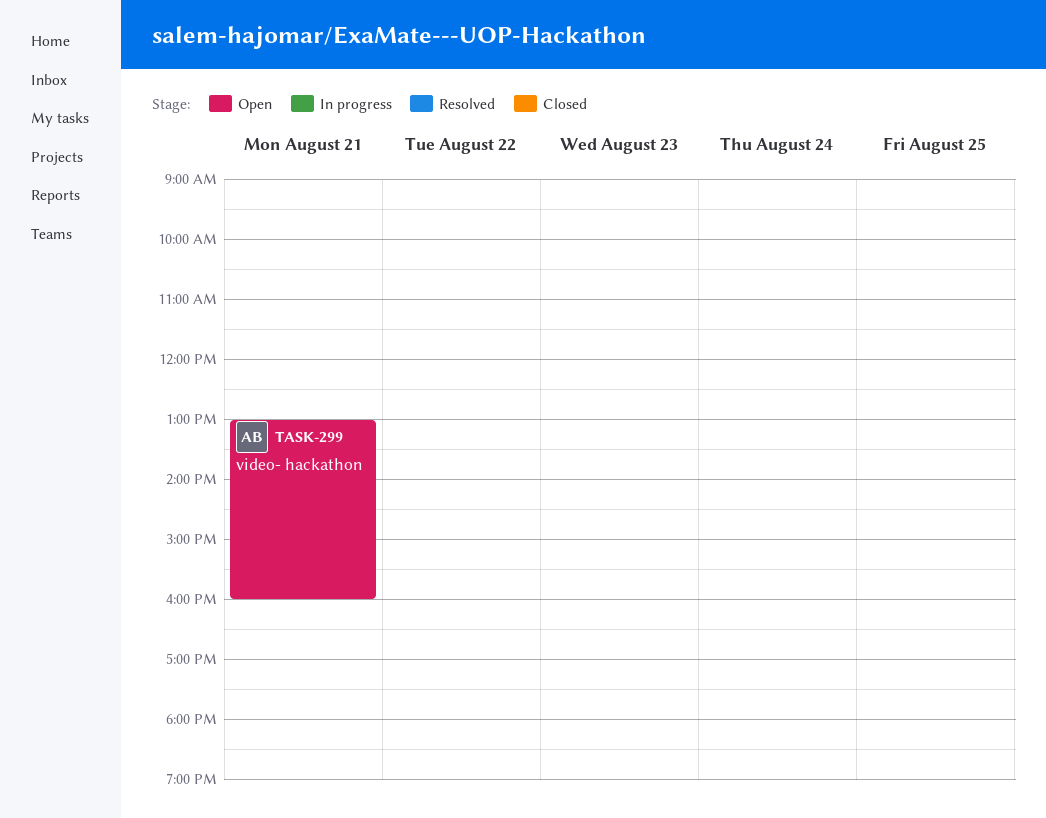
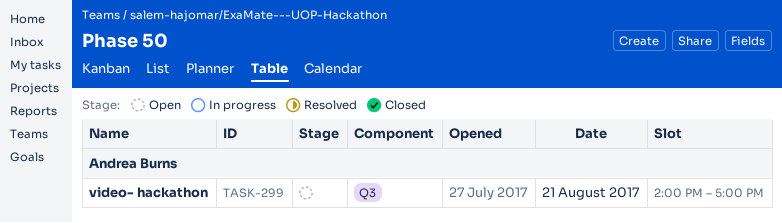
TASK-299, begins: 13:00 -> 14:00
TASK-299, ends: 16:00 -> 17:00

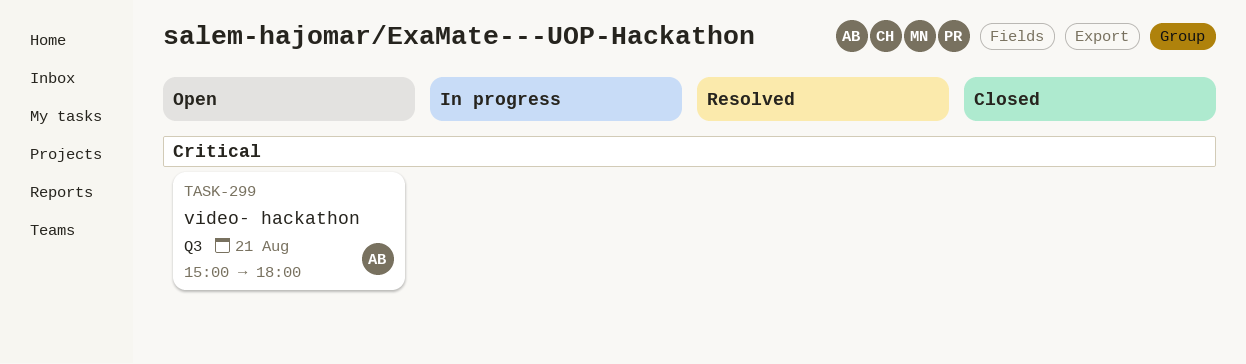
TASK-299, begins: 14:00 -> 15:00
TASK-299, ends: 17:00 -> 18:00

